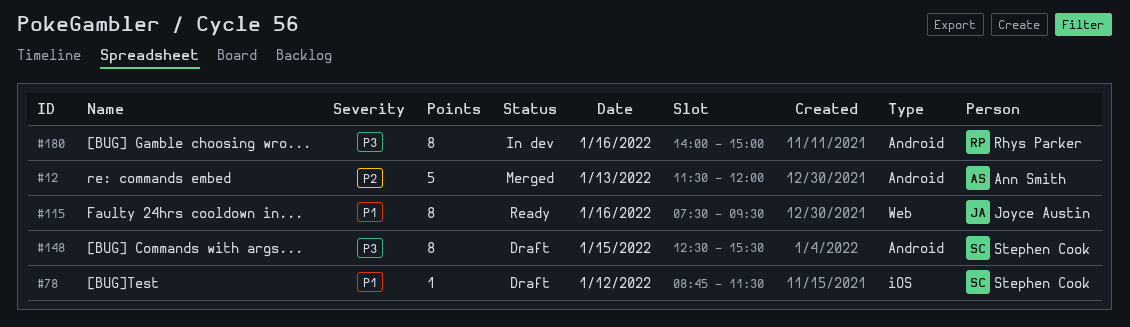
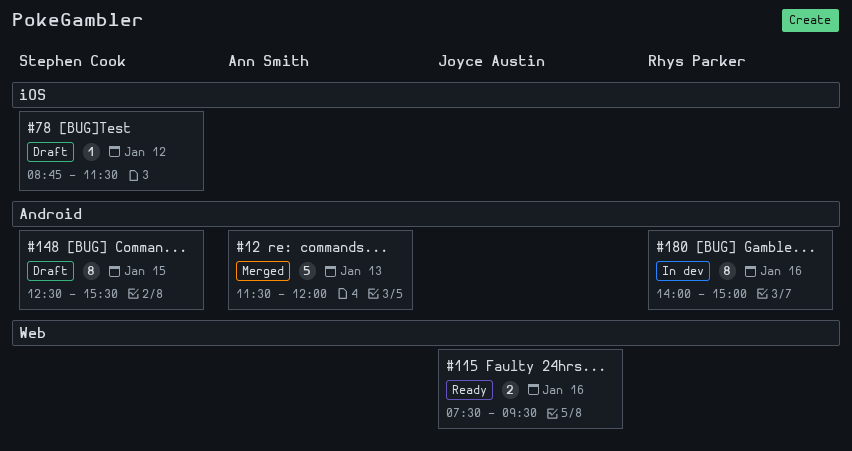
#115, estimate: 8 -> 2

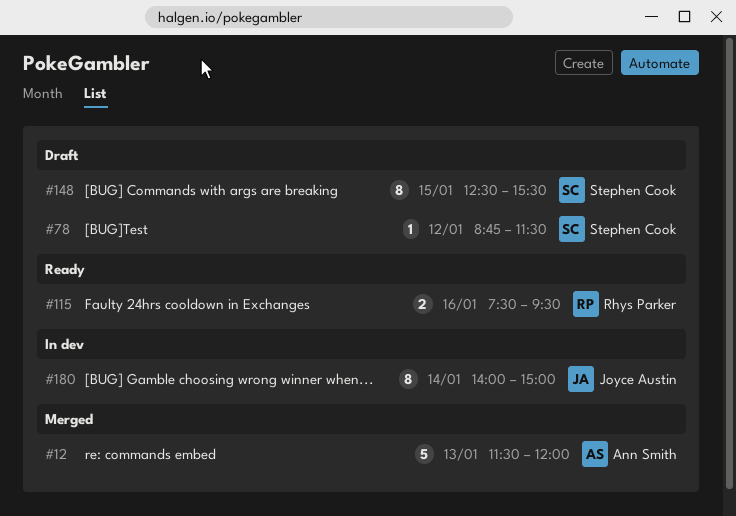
#115, owner: Joyce Austin -> Rhys Parker
#180, owner: Rhys Parker -> Joyce Austin
#180, day: Jan 16 -> Jan 14

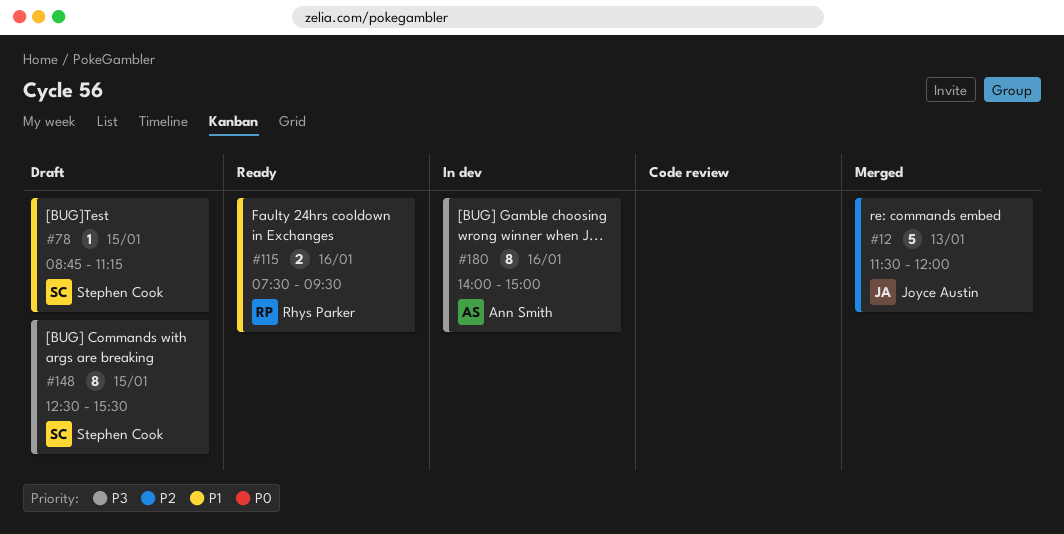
#12, owner: Ann Smith -> Joyce Austin
#78, day: Jan 12 -> Jan 15
#78, ends: 11:30 -> 11:15
#180, owner: Joyce Austin -> Ann Smith
#180, day: Jan 14 -> Jan 16

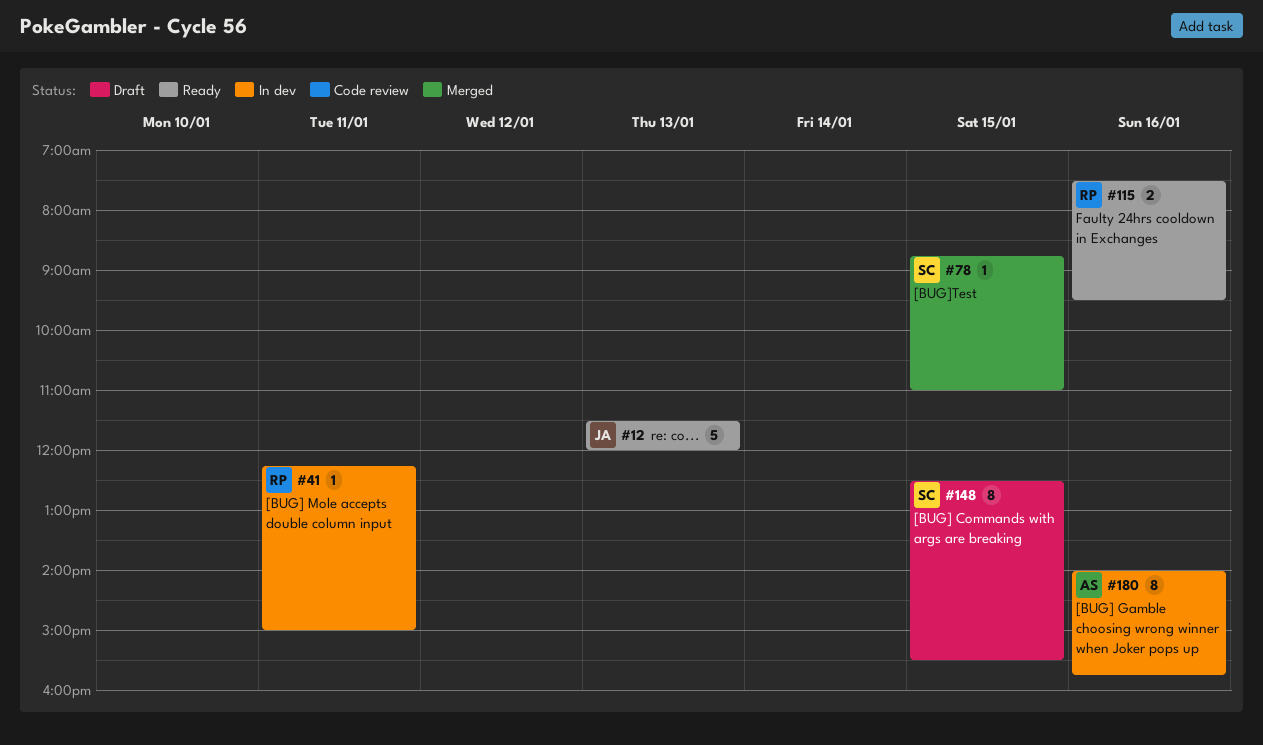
#12, status: Merged -> Ready
#41: none -> present
#78, status: Draft -> Merged
#78, ends: 11:15 -> 11:00
#180, ends: 15:00 -> 15:45

